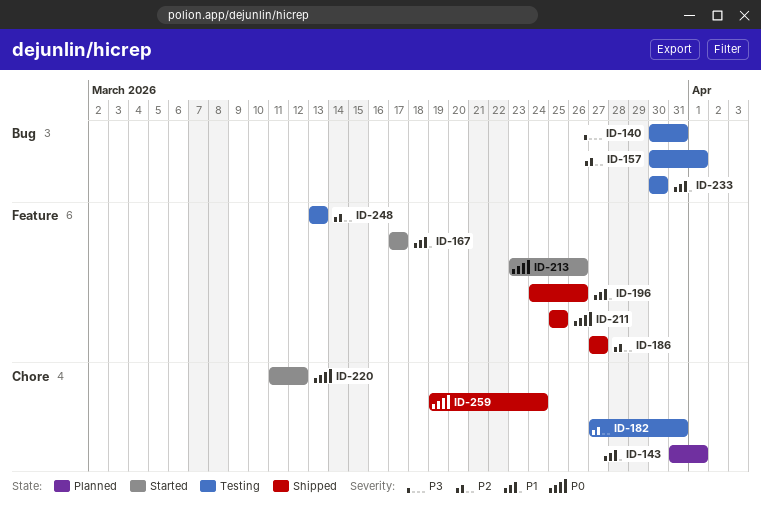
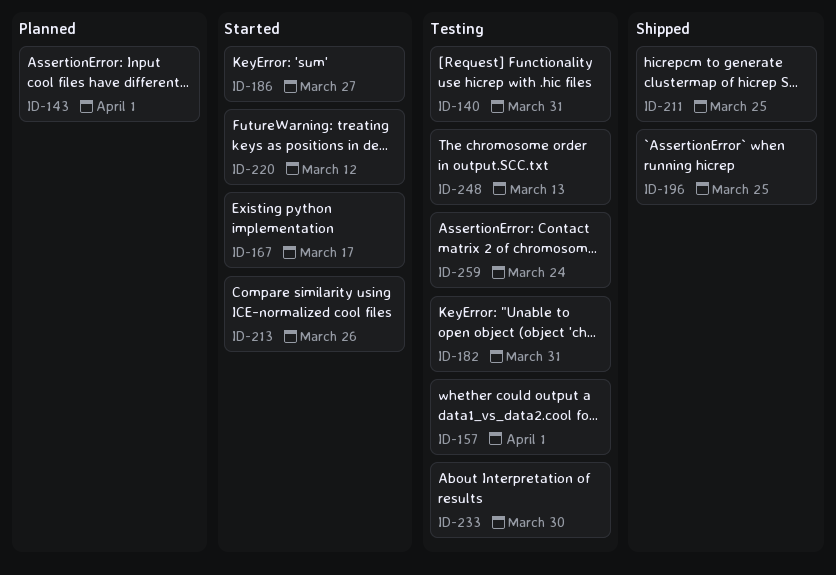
ID-186, status: Shipped -> Started
ID-196, due: Mar 26 -> Mar 25
ID-259, status: Shipped -> Testing

